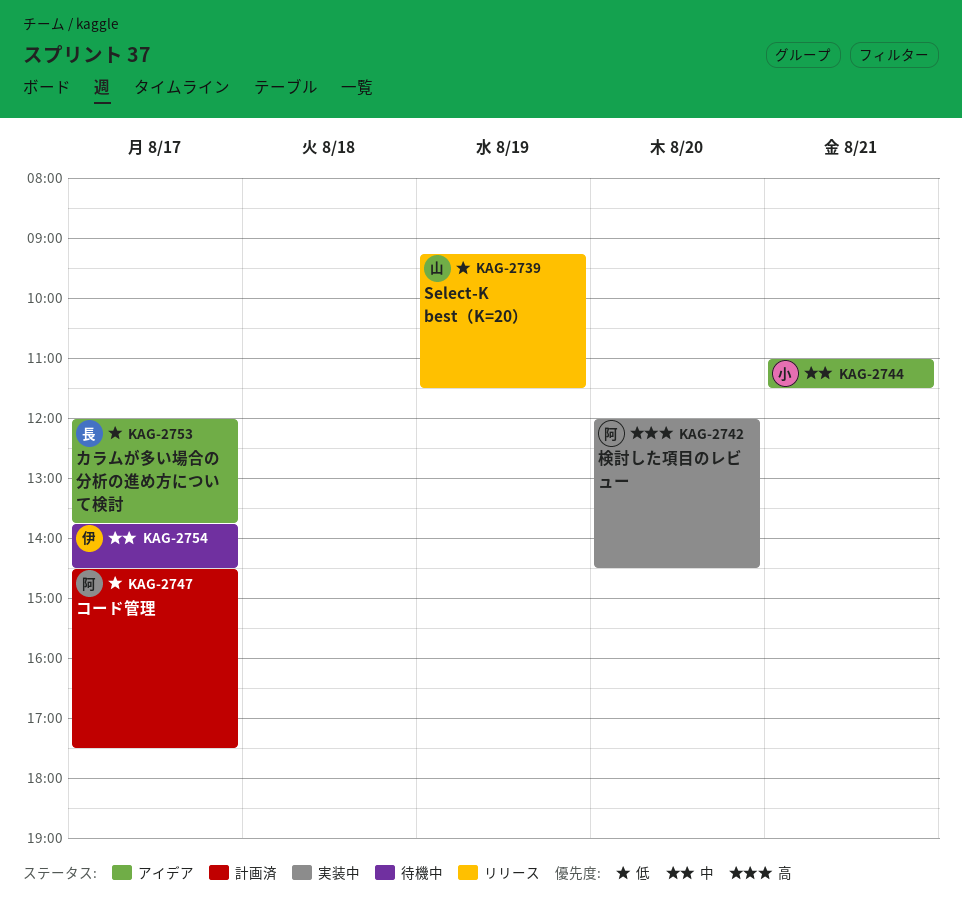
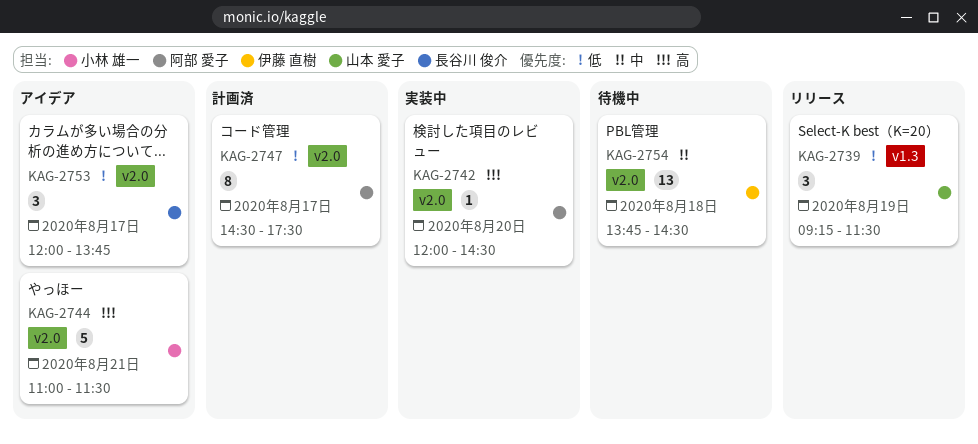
KAG-2744, priority: 中 -> 高
KAG-2754, day: Aug 17 -> Aug 18

